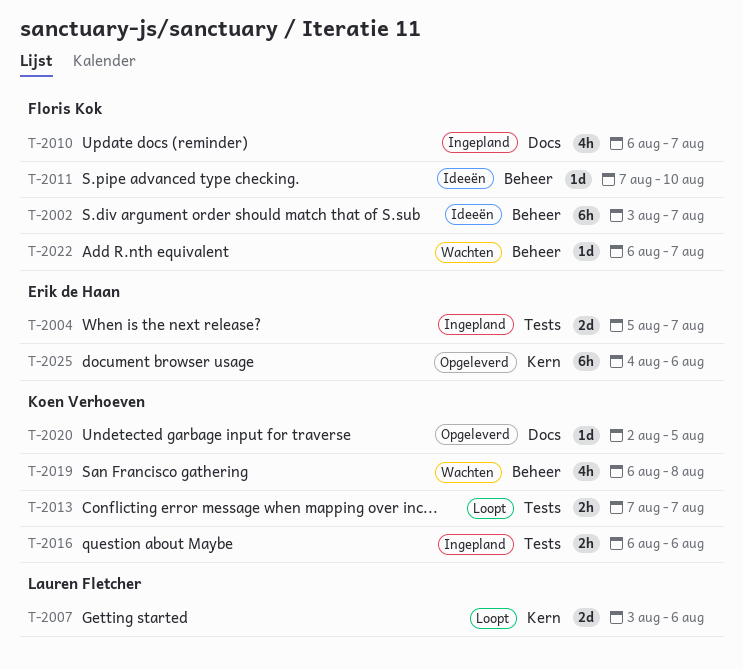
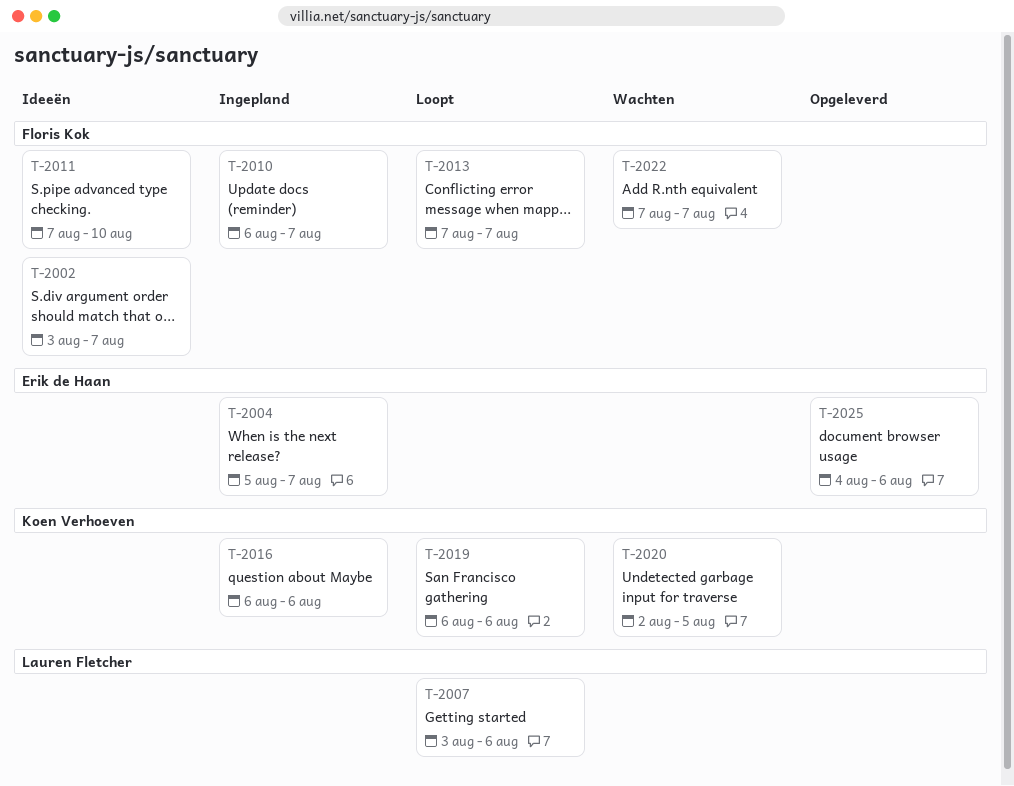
T-2013, owner: Koen Verhoeven -> Floris Kok
T-2019, status: Wachten -> Loopt
T-2019, due: Aug 8 -> Aug 6
T-2020, status: Opgeleverd -> Wachten
T-2022, start: Aug 6 -> Aug 7

